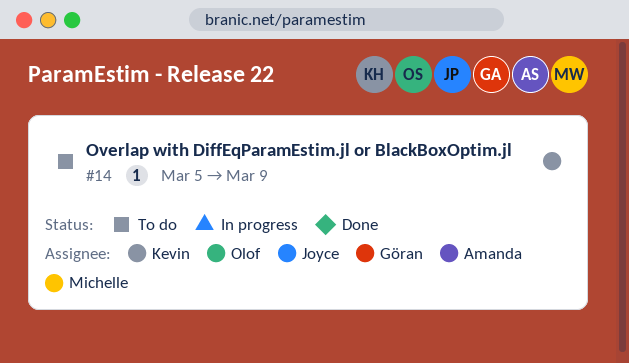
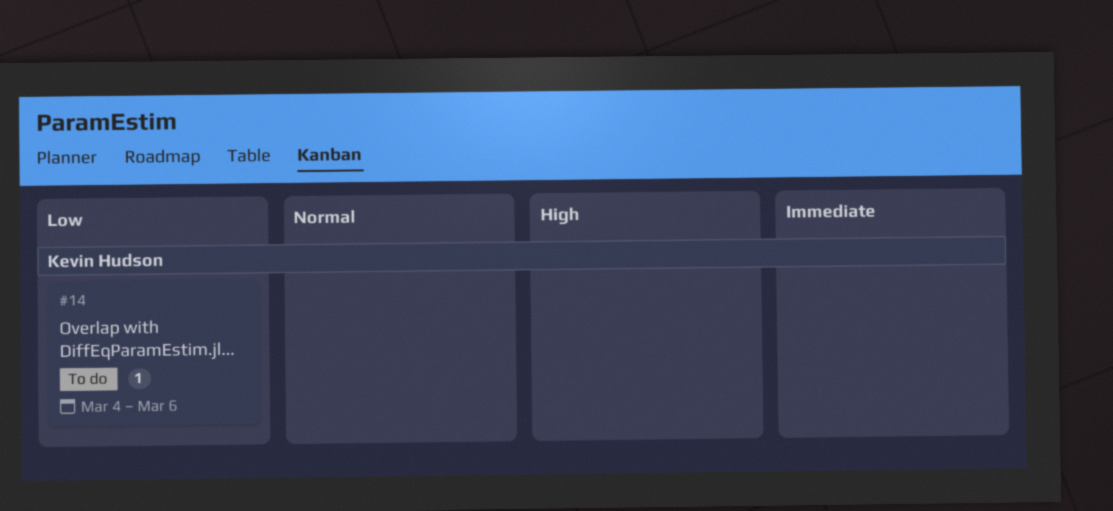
#14, start: Mar 5 -> Mar 4
#14, due: Mar 9 -> Mar 6

